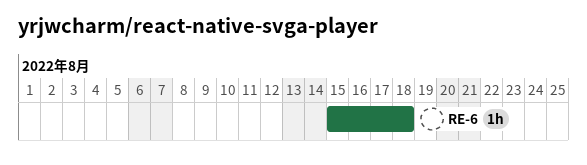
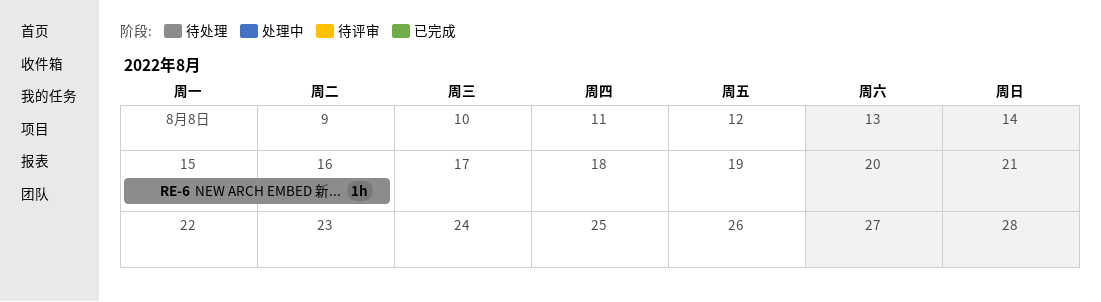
RE-6, due: Aug 18 -> Aug 16

